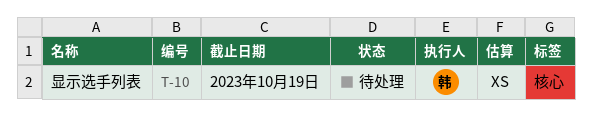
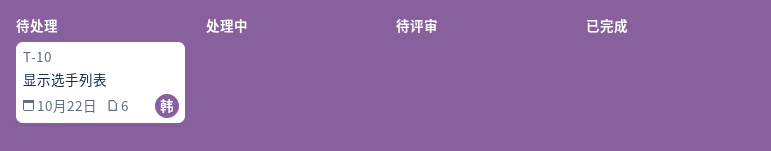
T-10, due: Oct 19 -> Oct 22

